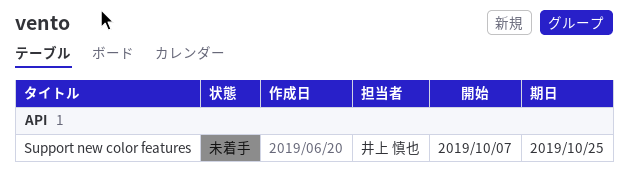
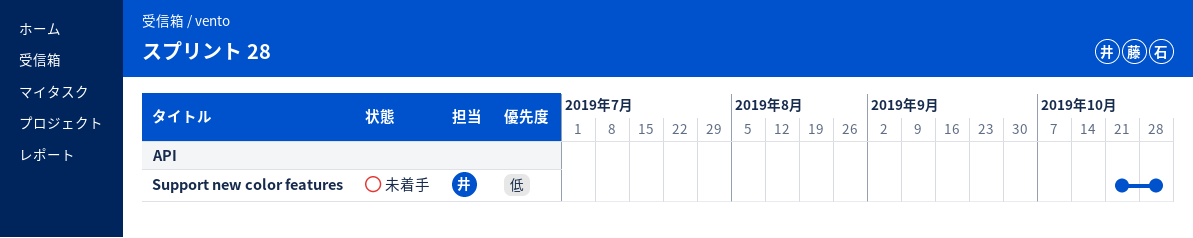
Support new color features, start: Oct 7 -> Oct 21
Support new color features, due: Oct 25 -> Nov 1

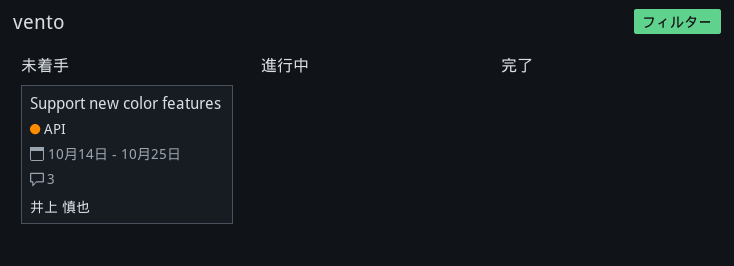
Support new color features, start: Oct 21 -> Oct 14
Support new color features, due: Nov 1 -> Oct 25

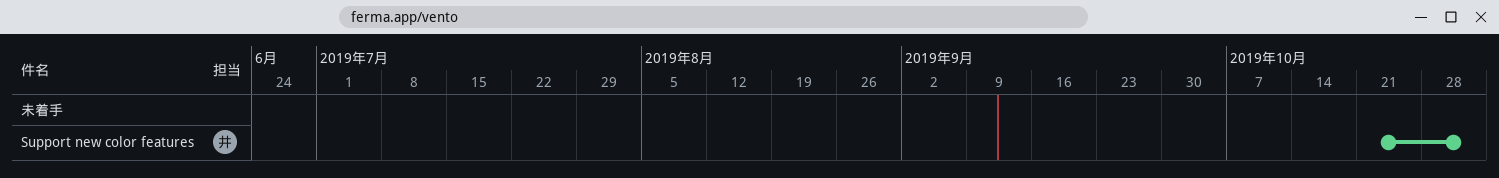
Support new color features, start: Oct 14 -> Oct 21
Support new color features, due: Oct 25 -> Nov 1

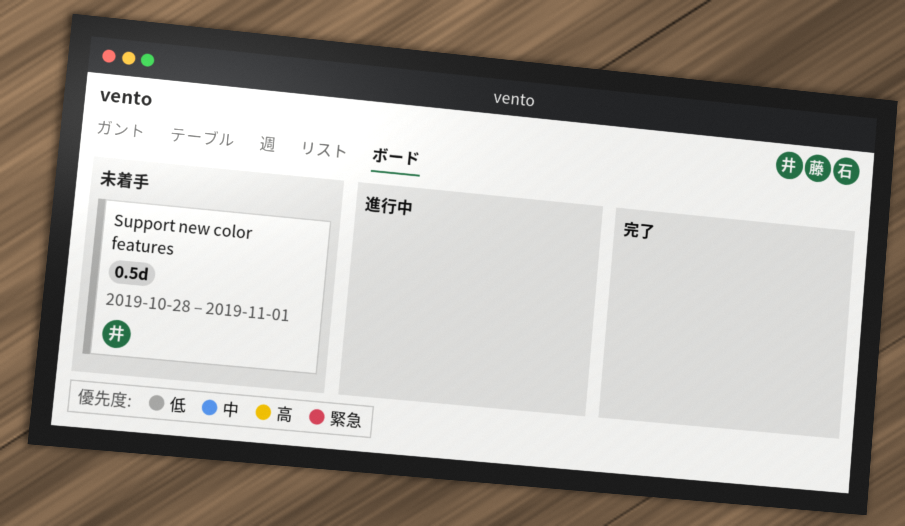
Support new color features, start: Oct 21 -> Oct 28

